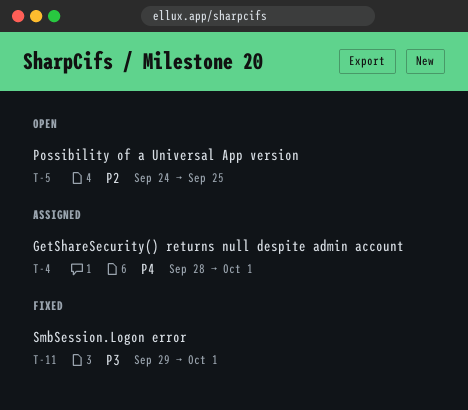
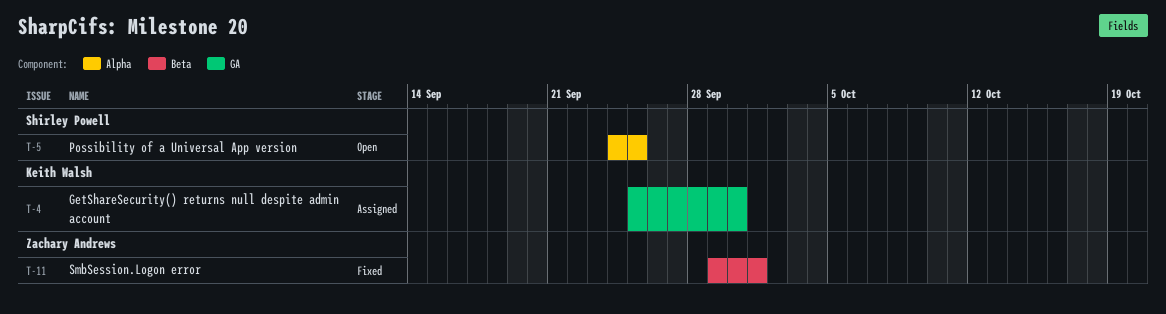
T-4, start: Sep 28 -> Sep 25
T-4, due: Oct 1 -> Sep 30

